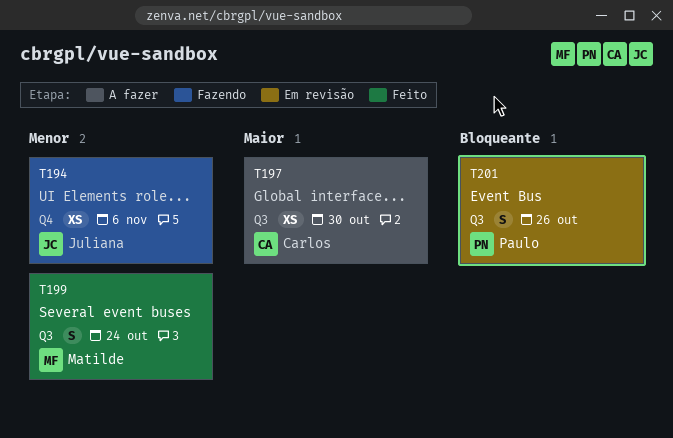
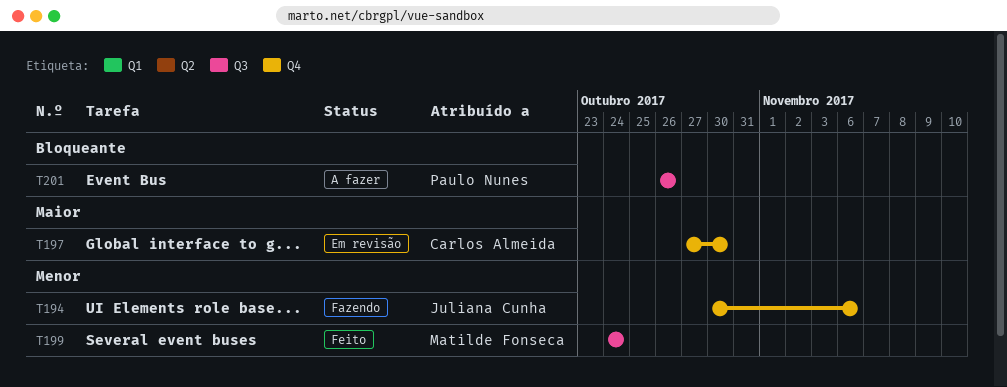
T197, status: A fazer -> Em revisão
T197, label: Q3 -> Q4
T201, status: Em revisão -> A fazer

